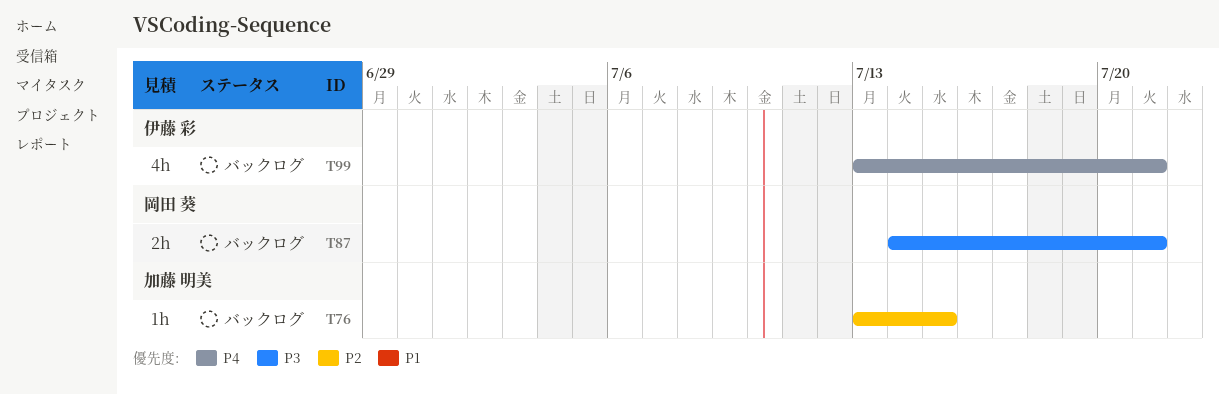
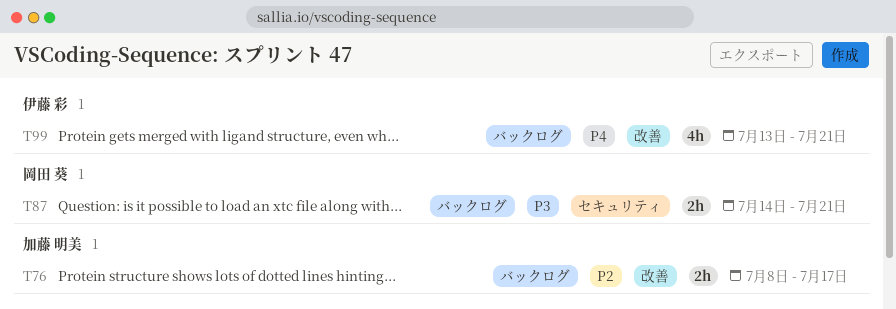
T76, estimate: 1h -> 2h
T76, start: Jul 13 -> Jul 8
T76, due: Jul 15 -> Jul 17

